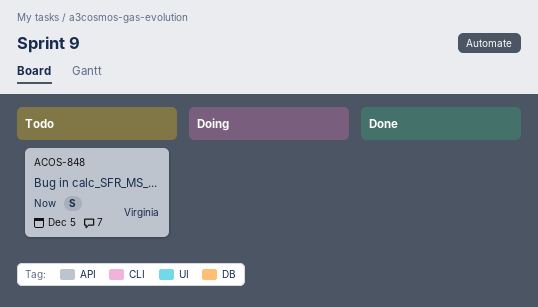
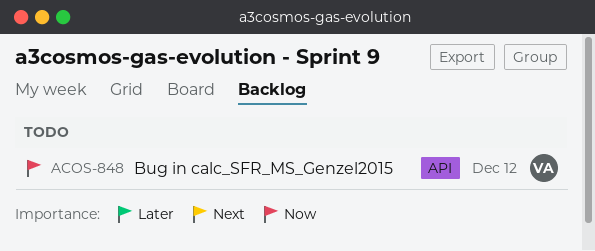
ACOS-848, due: Dec 5 -> Dec 12

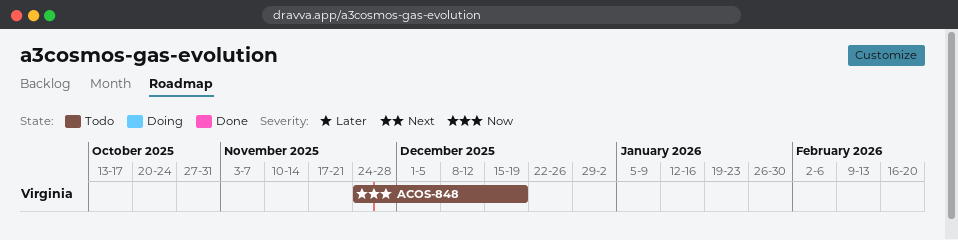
ACOS-848, due: Dec 12 -> Dec 19

